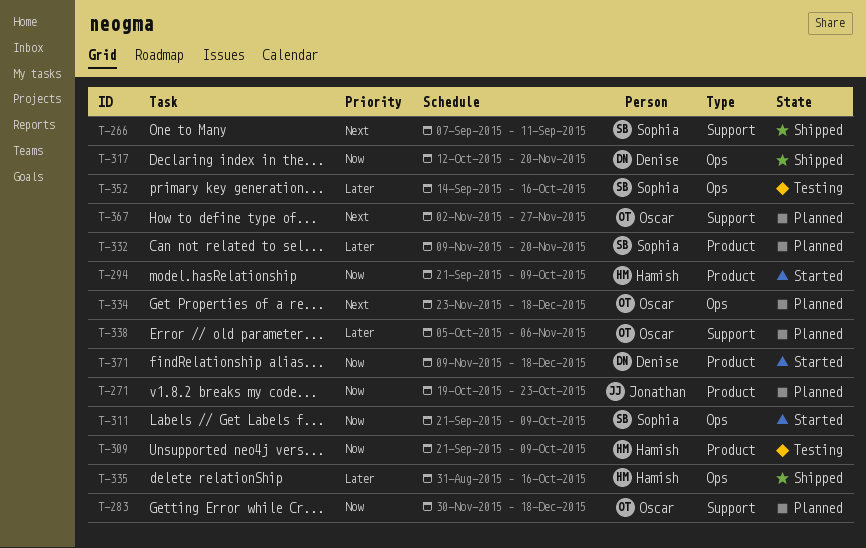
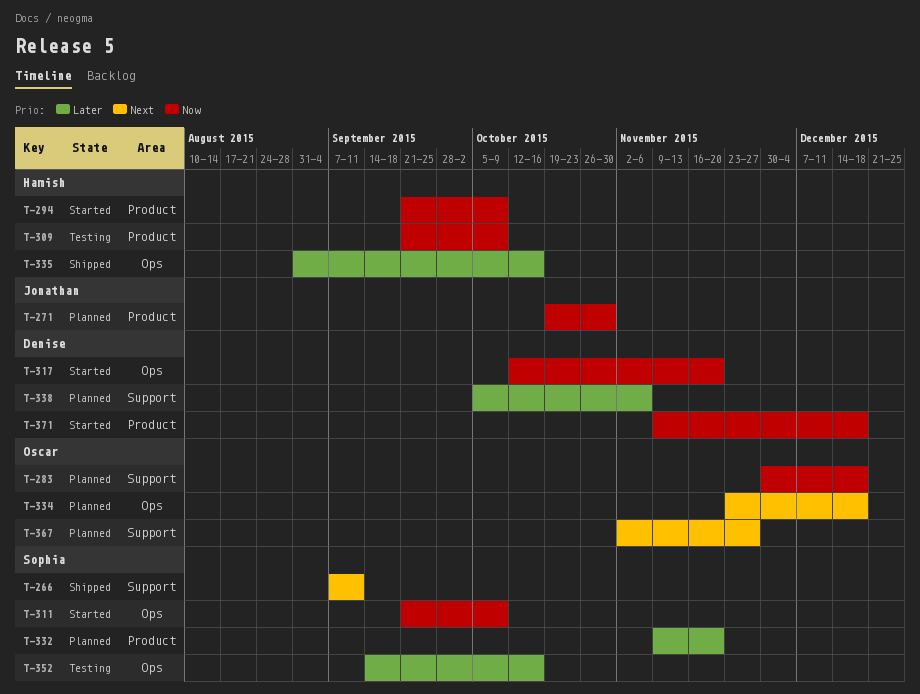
T-271, due: Oct 23 -> Oct 30
T-317, status: Shipped -> Started
T-338, owner: Oscar -> Denise

